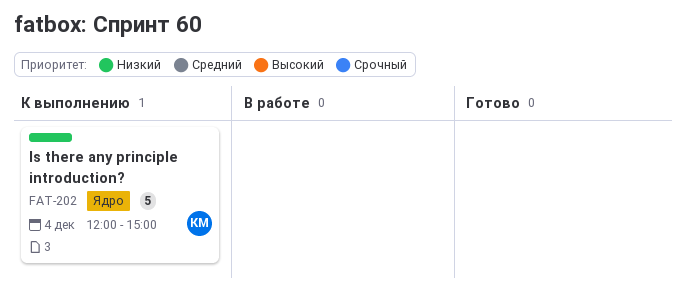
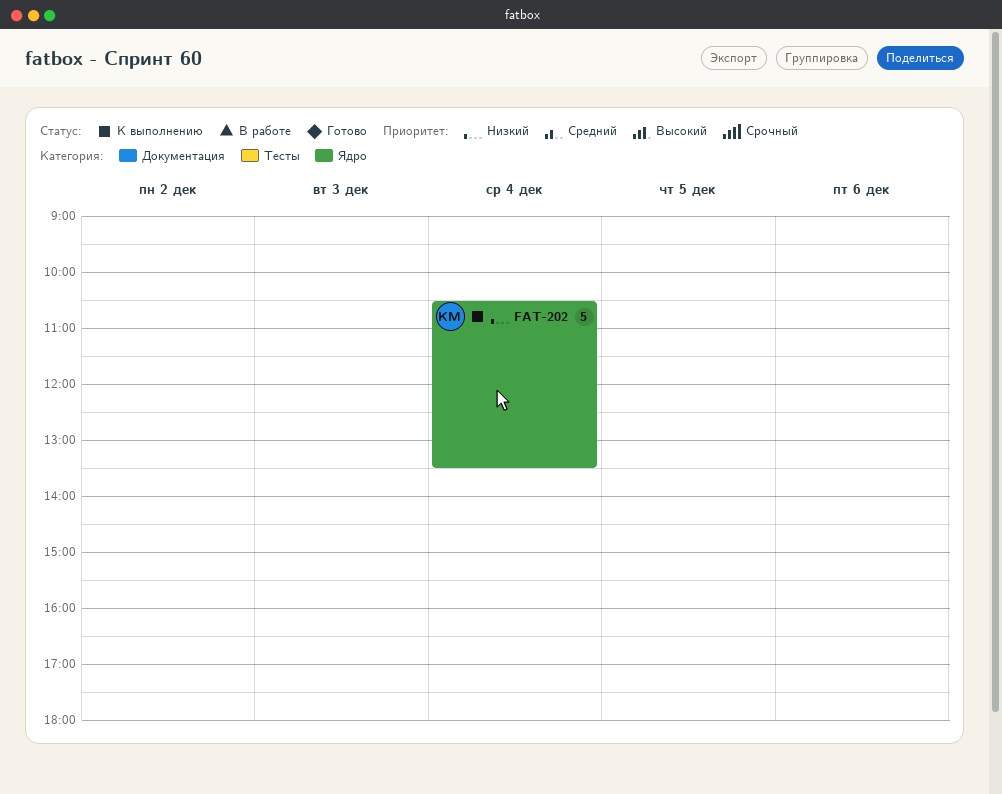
FAT-202, begins: 12:00 -> 10:30
FAT-202, ends: 15:00 -> 13:30

